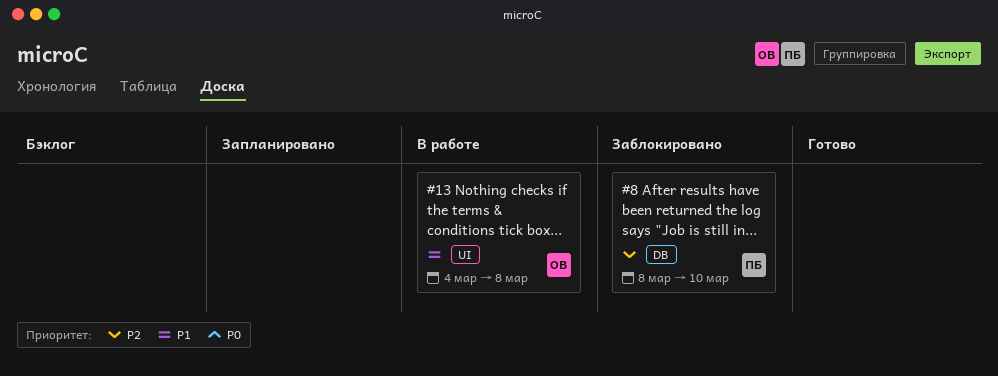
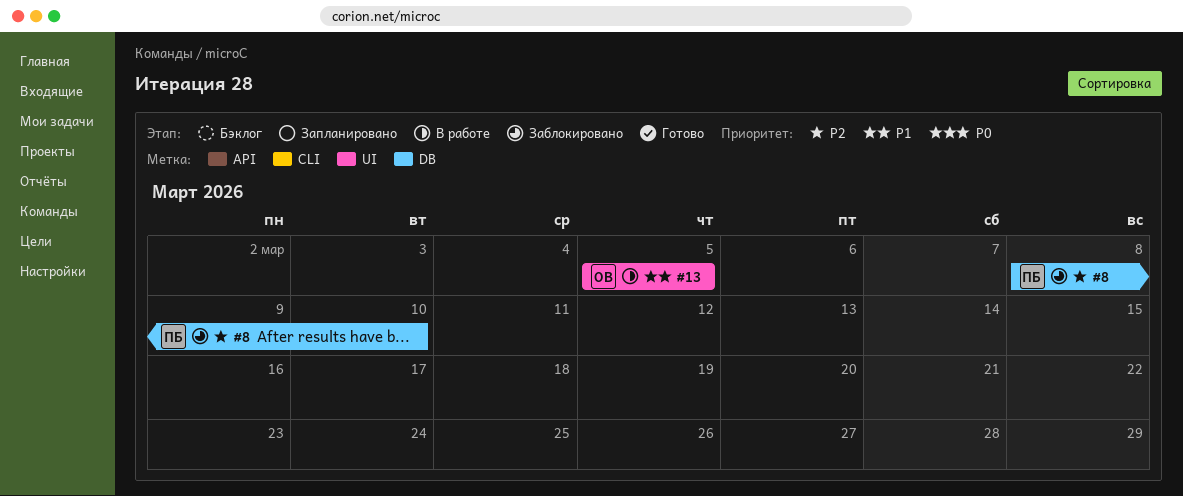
#13, start: Mar 4 -> Mar 5
#13, due: Mar 8 -> Mar 5

